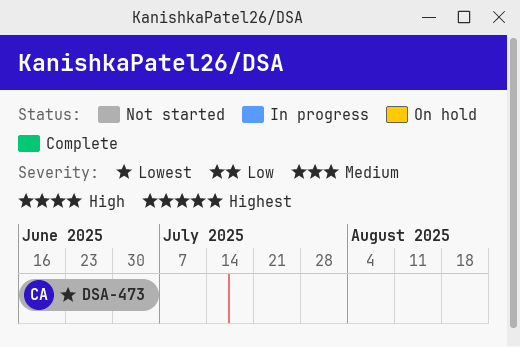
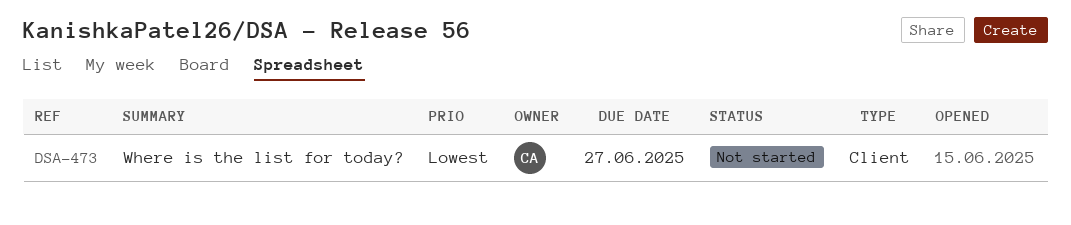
DSA-473, due: Jul 4 -> Jun 27

